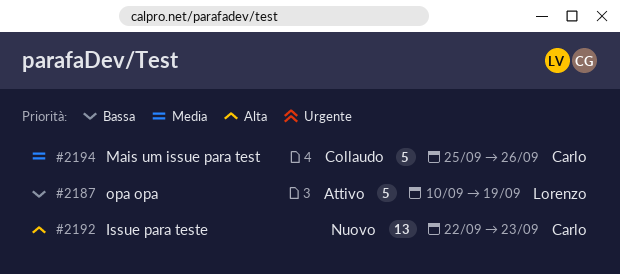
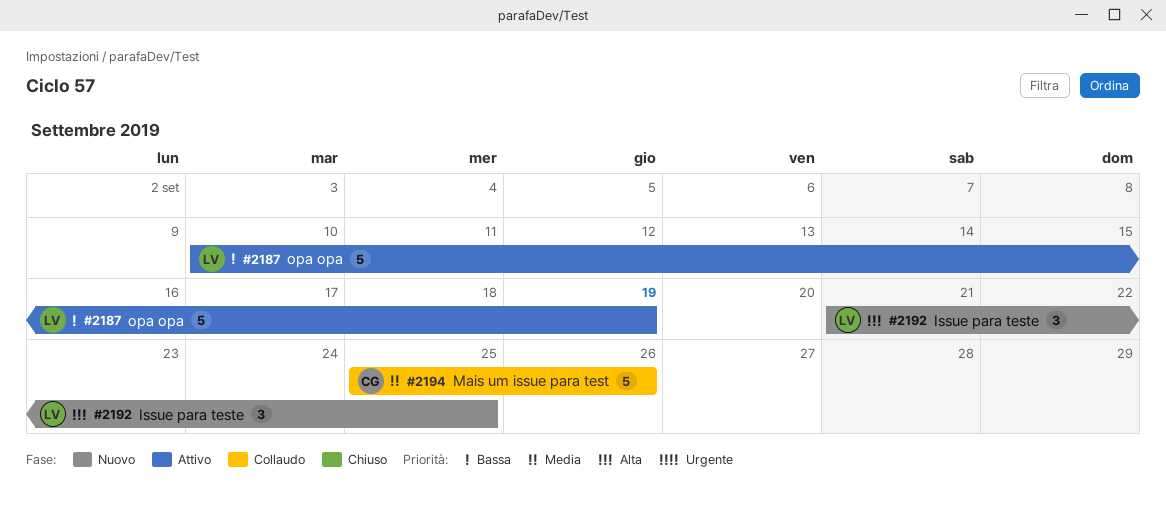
#2192, owner: Carlo -> Lorenzo
#2192, estimate: 13 -> 3
#2192, start: Sep 22 -> Sep 21
#2192, due: Sep 23 -> Sep 25

